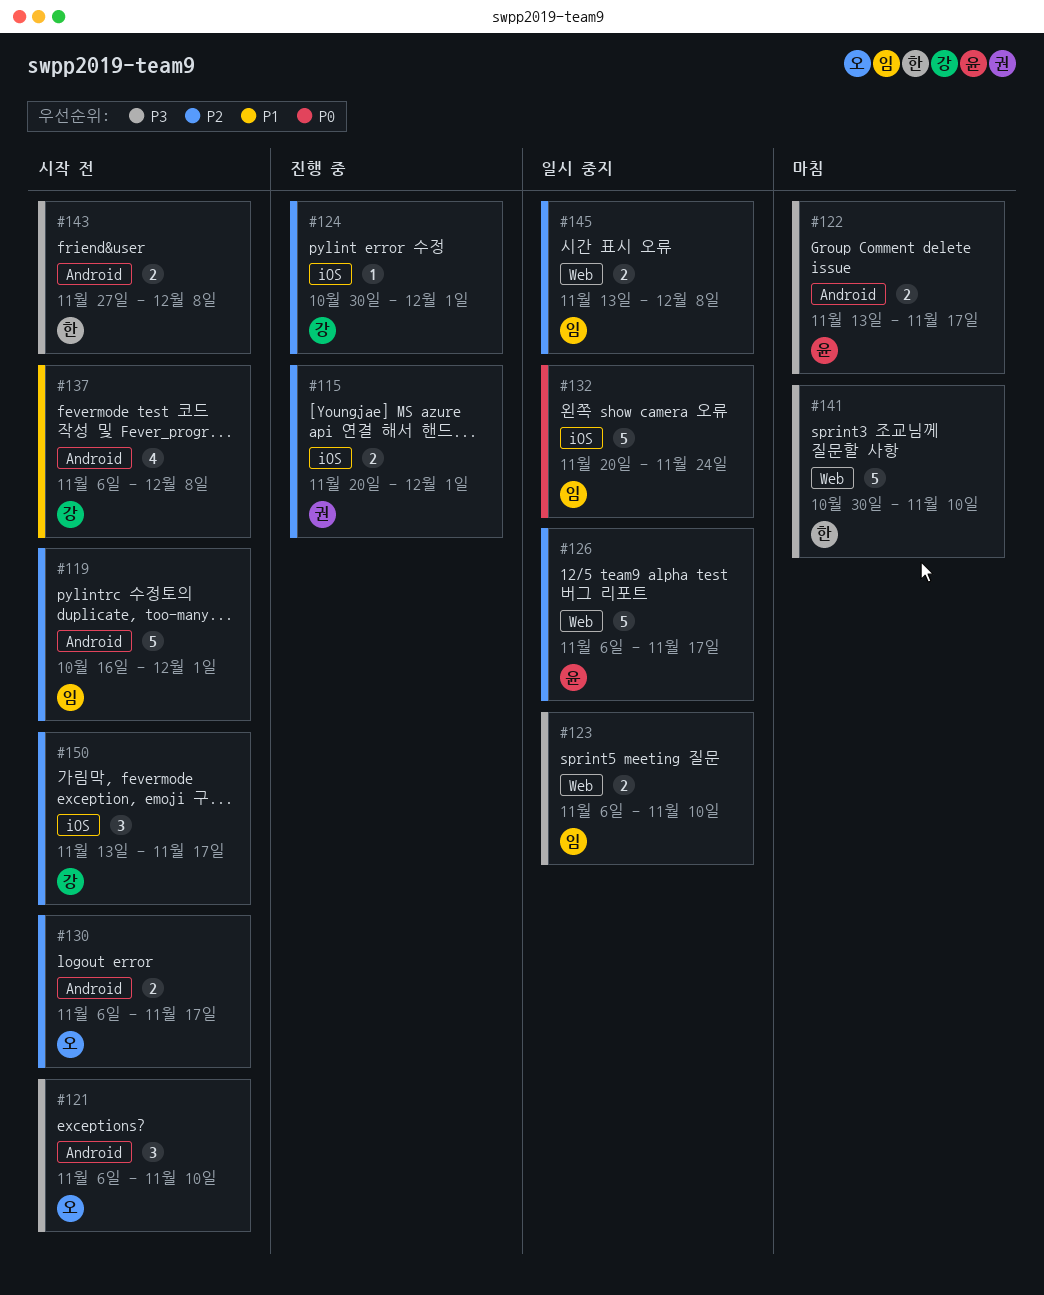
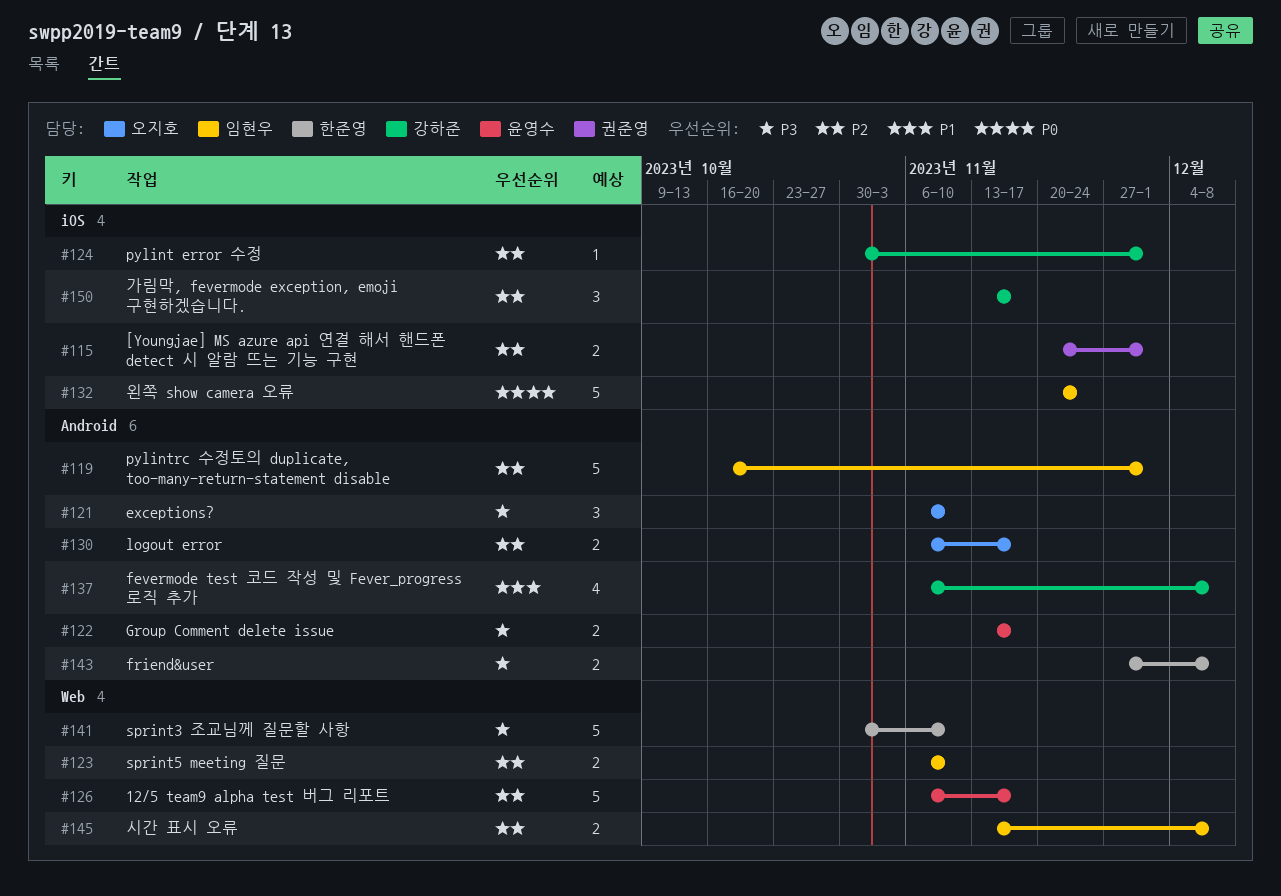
#123, priority: P3 -> P2

